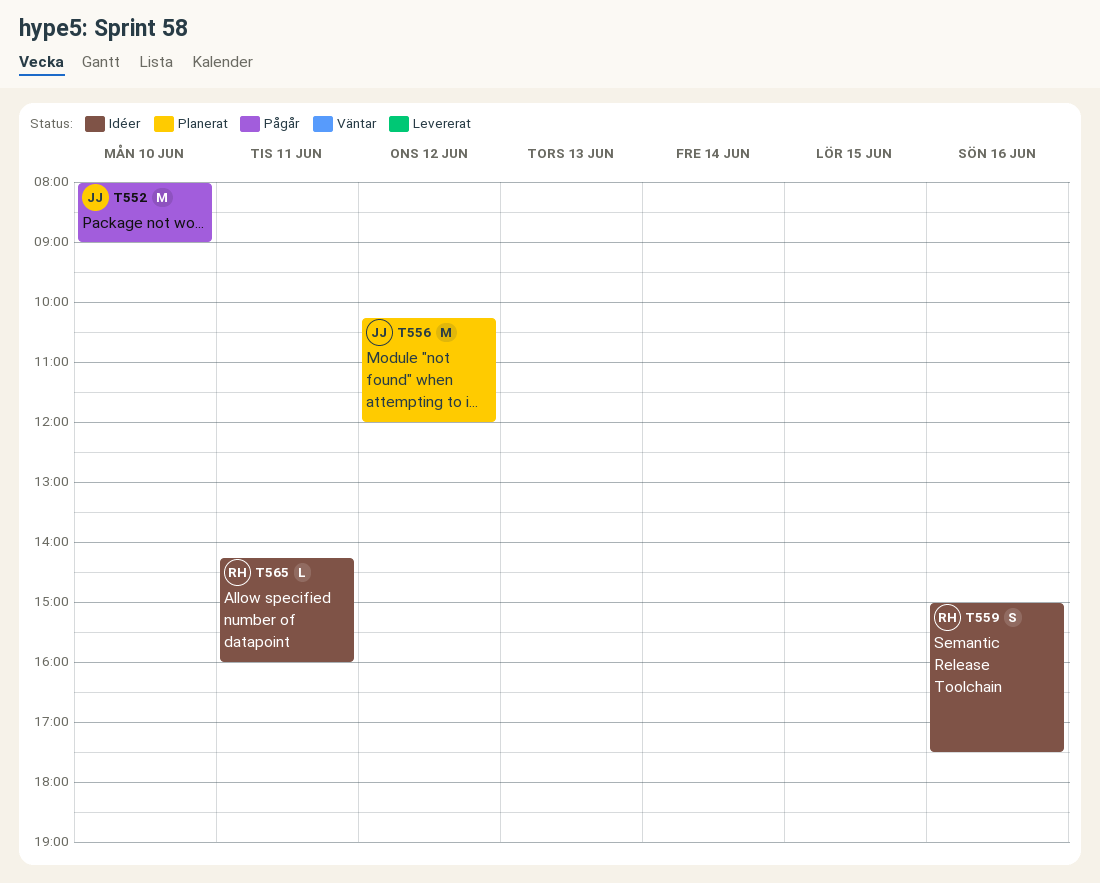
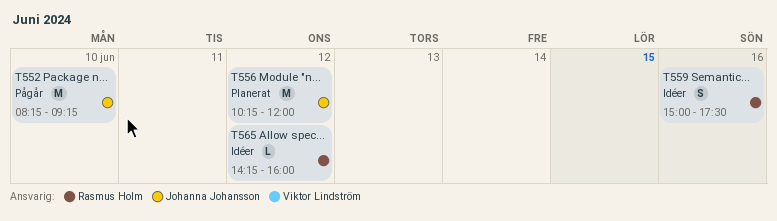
T552, begins: 08:00 -> 08:15
T552, ends: 09:00 -> 09:15
T565, day: Jun 11 -> Jun 12

